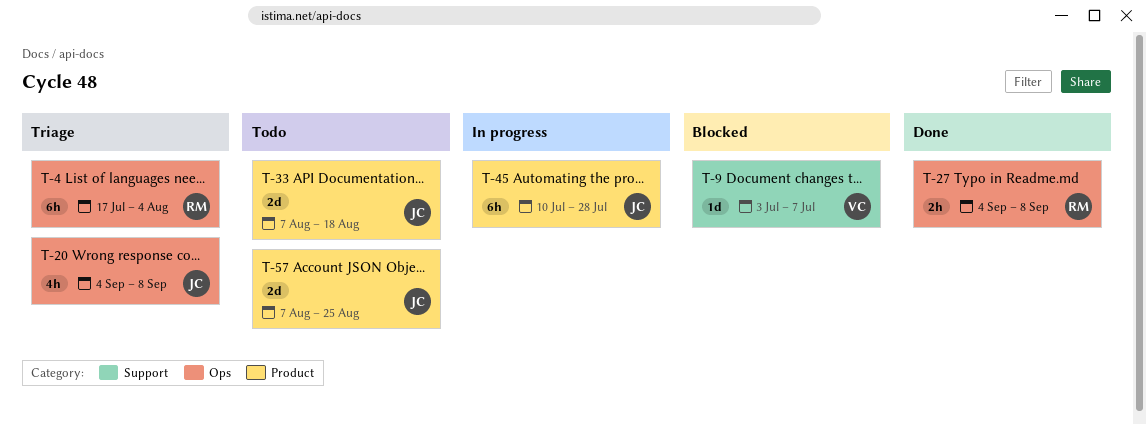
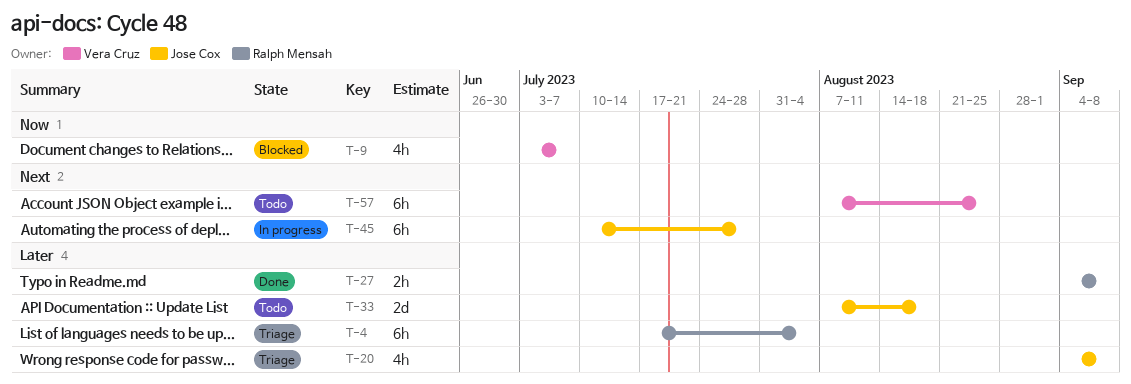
T-9, estimate: 1d -> 4h
T-57, owner: Jose Cox -> Vera Cruz
T-57, estimate: 2d -> 6h

